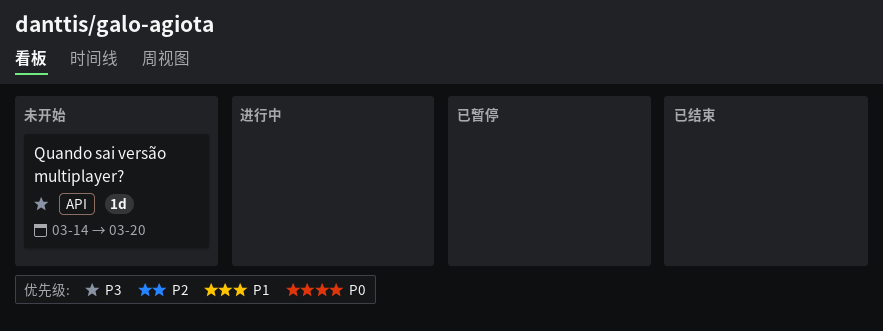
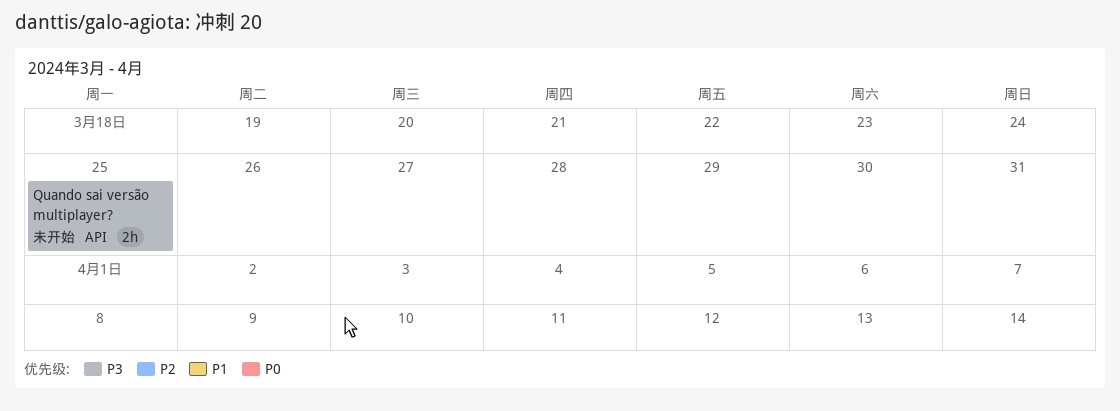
Quando sai versão multiplayer?, estimate: 1d -> 2h
Quando sai versão multiplayer?, due: Mar 20 -> Mar 25

